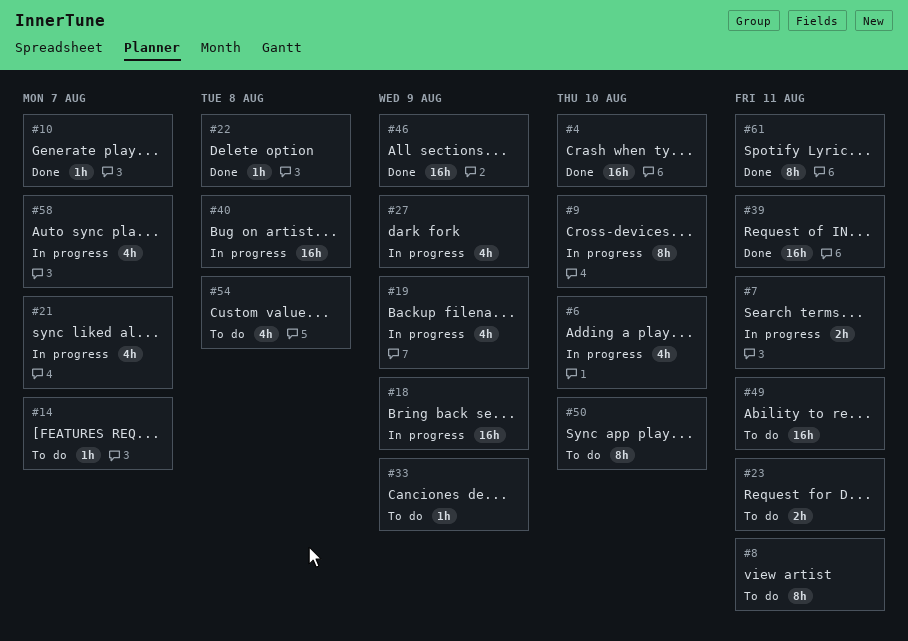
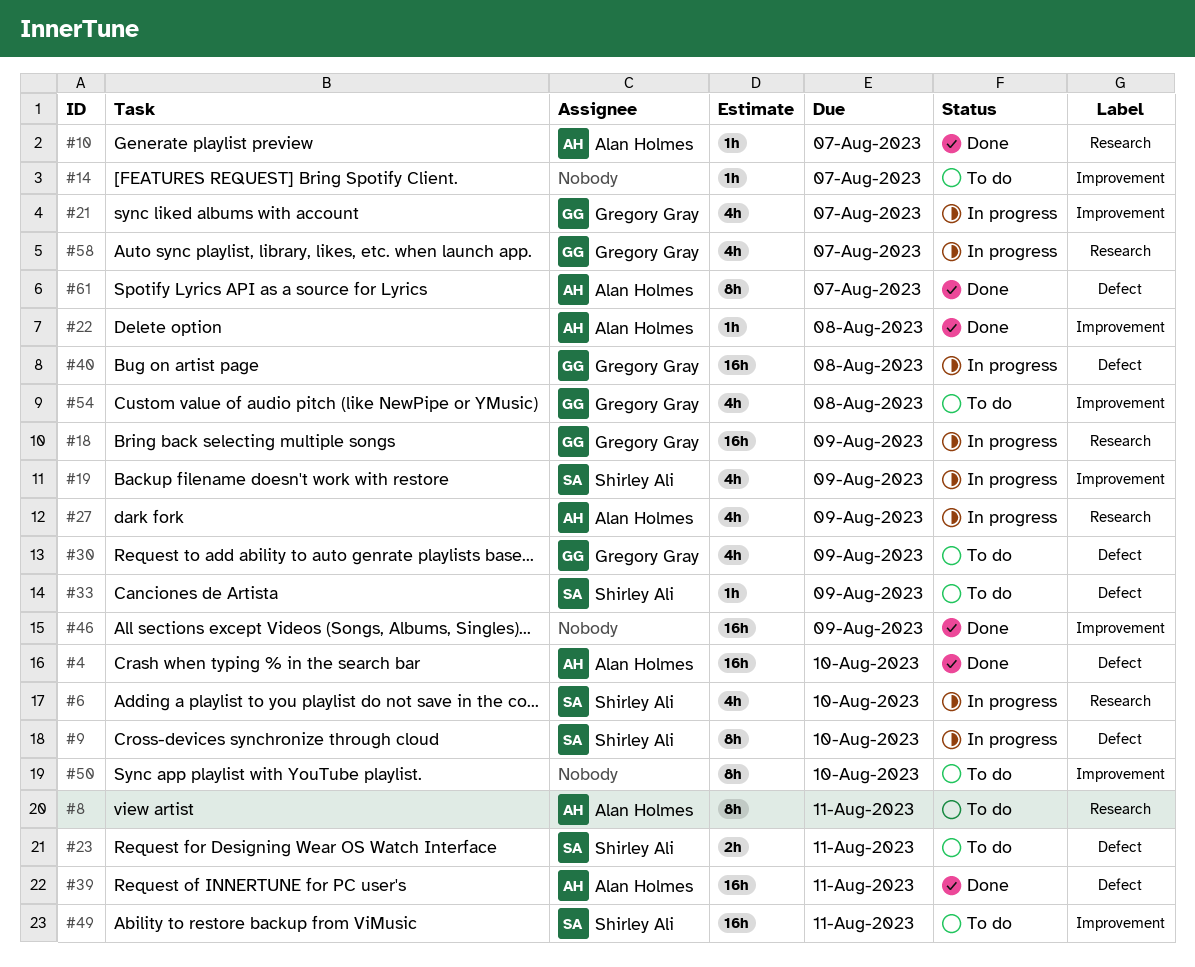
#7: present -> none
#30: none -> present
#61, due: Aug 11 -> Aug 7

